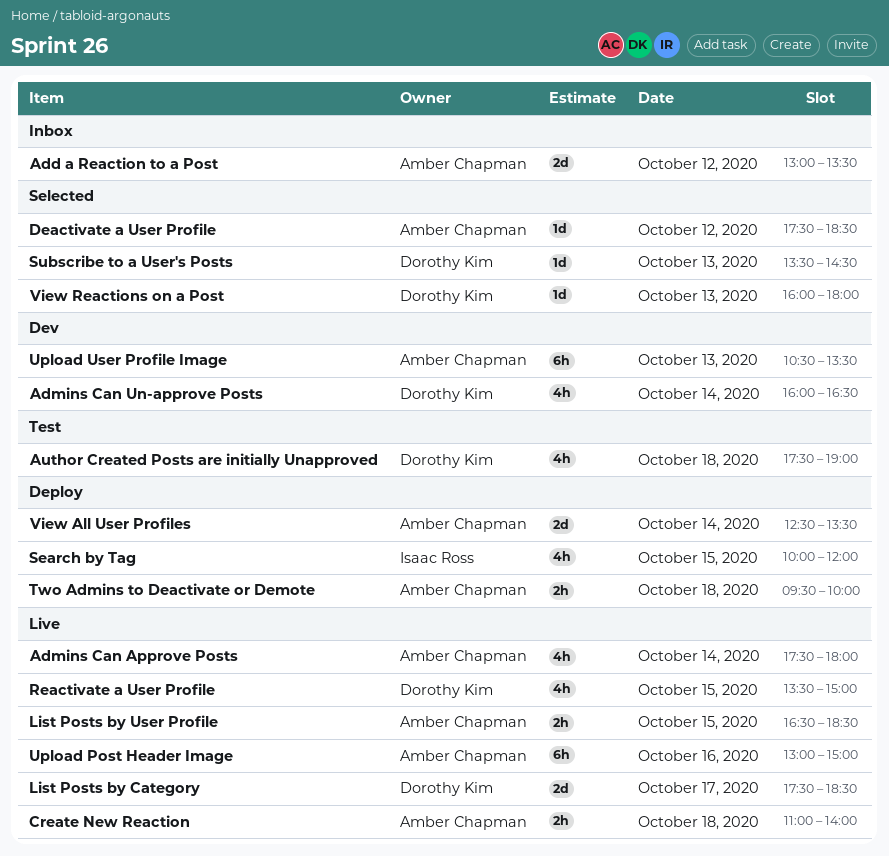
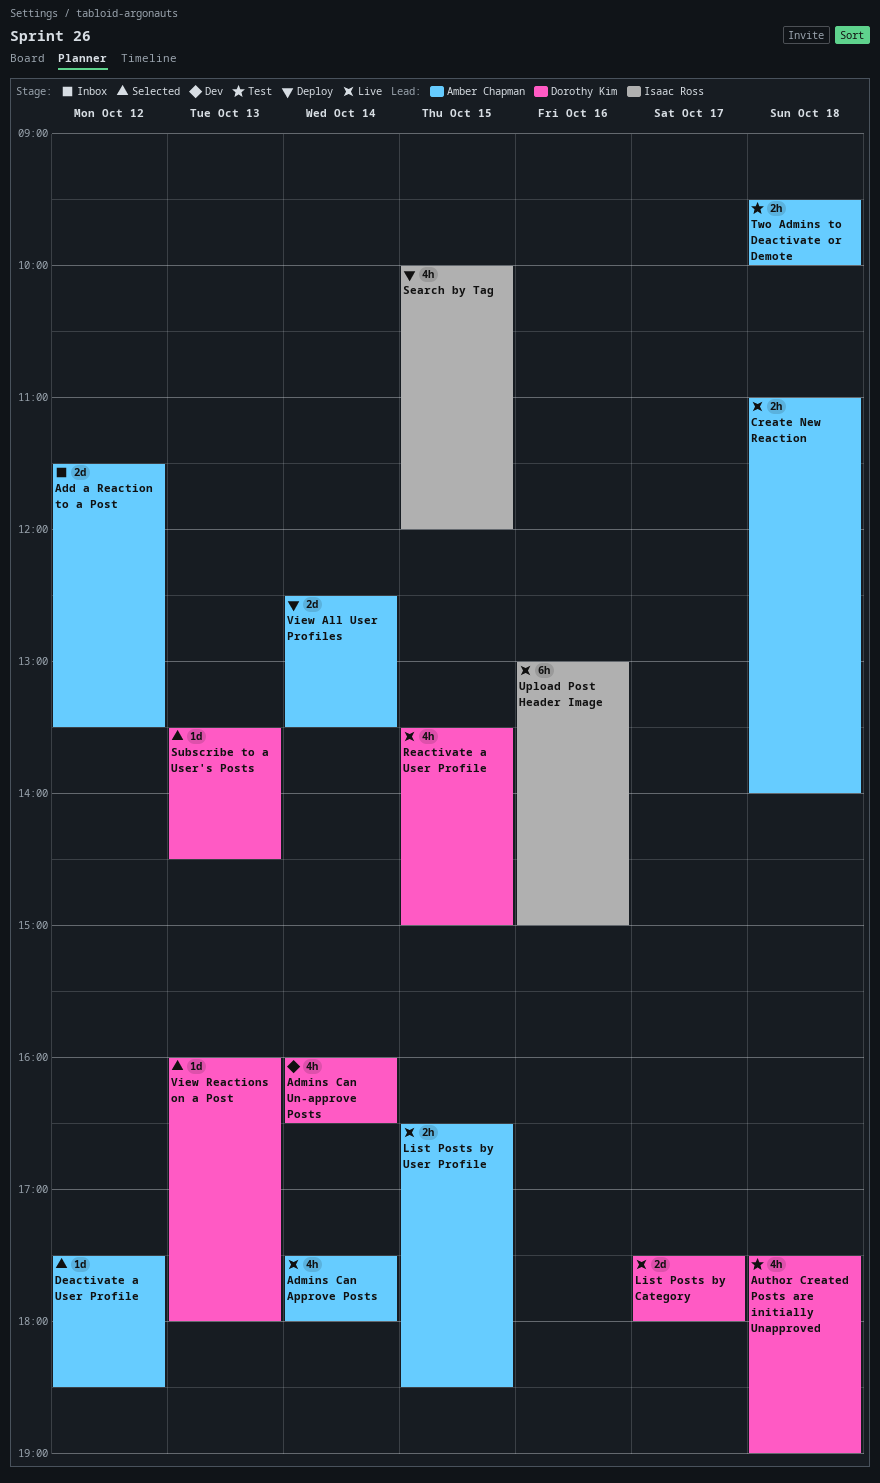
Add a Reaction to a Post, begins: 13:00 -> 11:30
List Posts by Category, ends: 18:30 -> 18:00
Two Admins to Deactivate or Demote, status: Deploy -> Test
Upload Post Header Image, owner: Amber Chapman -> Isaac Ross
Upload User Profile Image: present -> none

